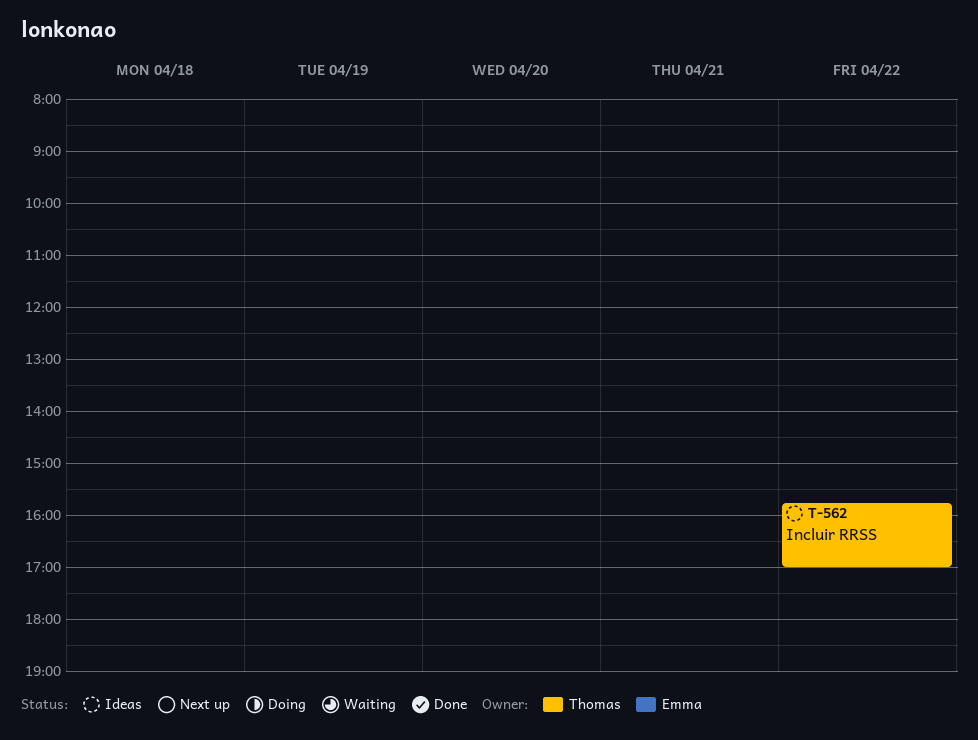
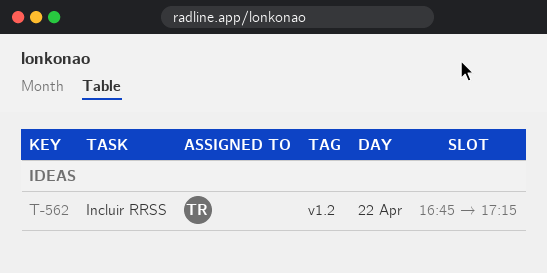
T-562, begins: 15:45 -> 16:45
T-562, ends: 17:00 -> 17:15

